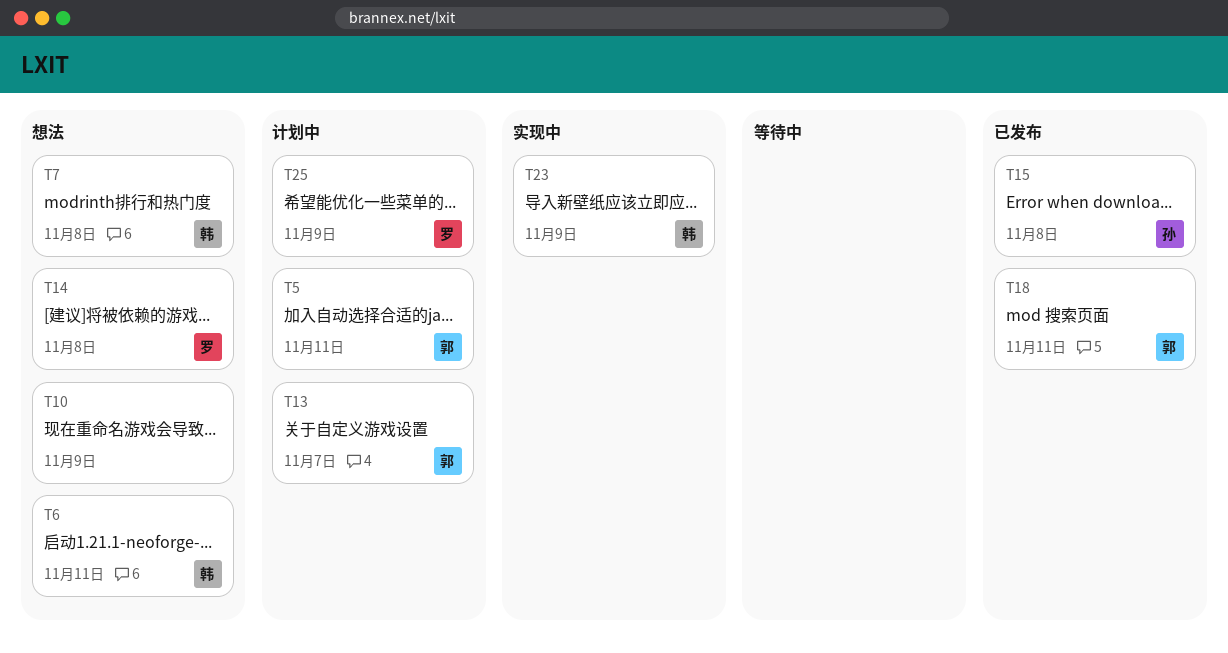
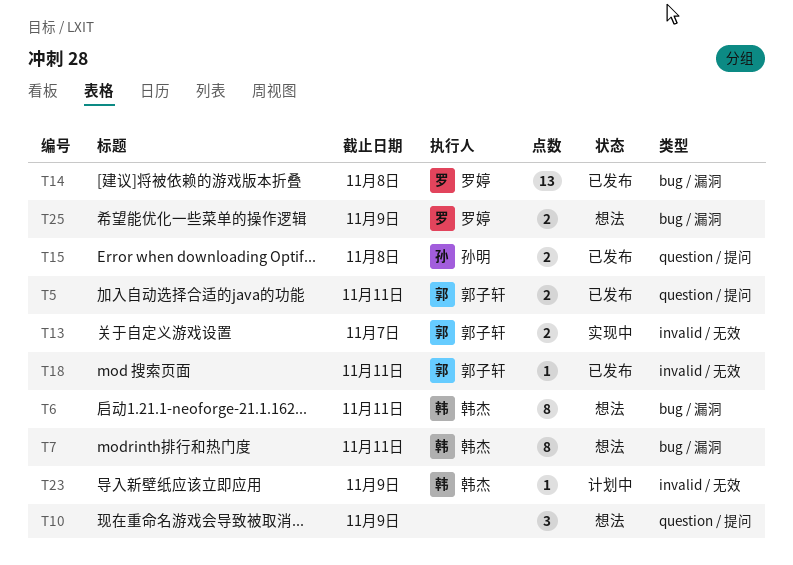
T5, status: 计划中 -> 已发布
T7, due: Nov 8 -> Nov 11
T13, status: 计划中 -> 实现中
T14, status: 想法 -> 已发布
T23, status: 实现中 -> 计划中
T25, status: 计划中 -> 想法

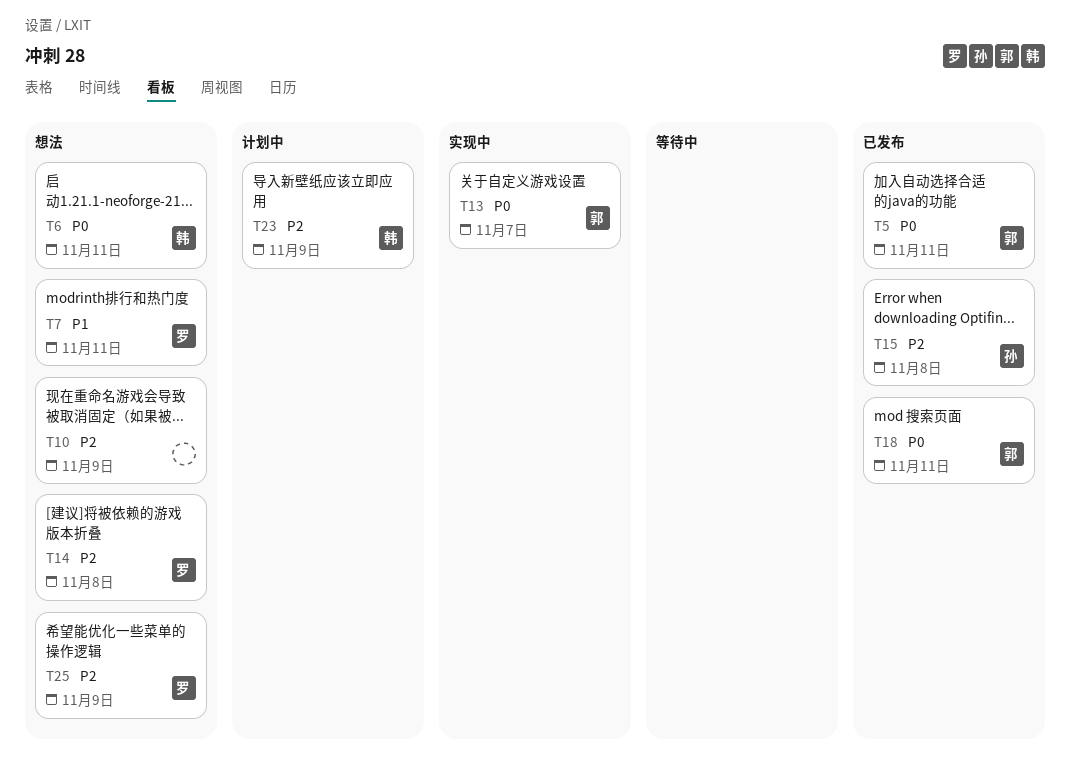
T7, owner: 韩杰 -> 罗婷
T14, status: 已发布 -> 想法

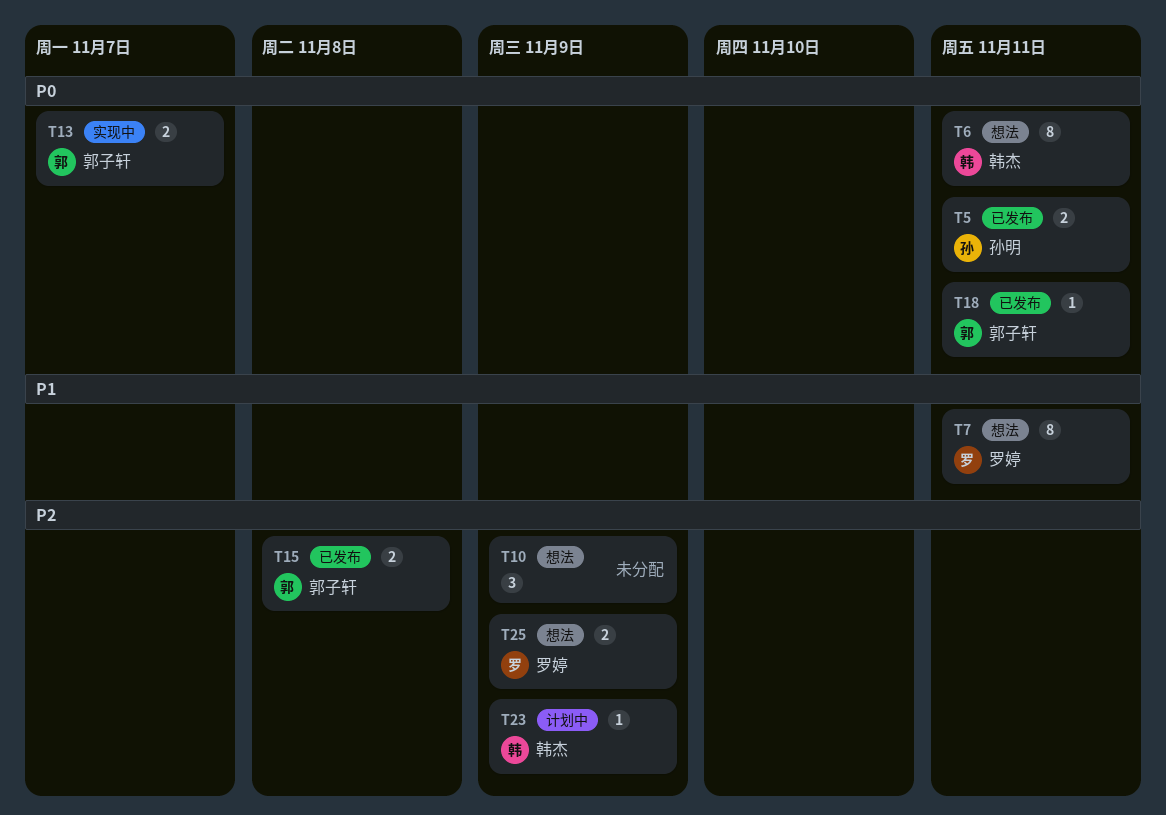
T5, owner: 郭子轩 -> 孙明
T14: present -> none
T15, owner: 孙明 -> 郭子轩

